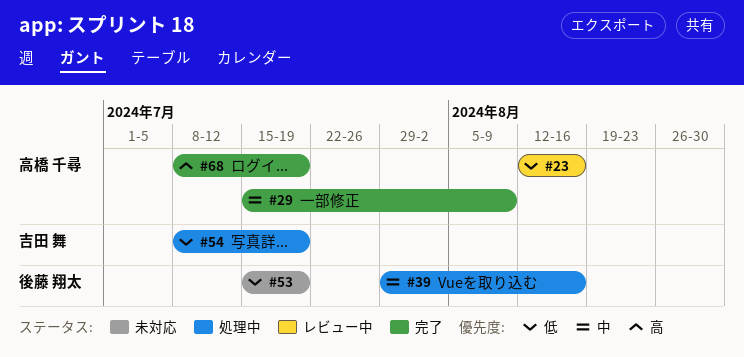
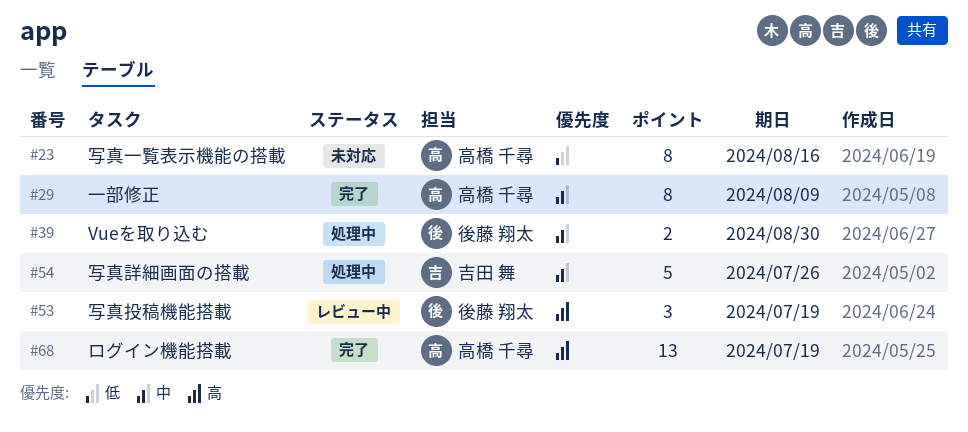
#23, status: レビュー中 -> 未対応
#39, due: Aug 16 -> Aug 30
#53, status: 未対応 -> レビュー中
#53, priority: 低 -> 高
#54, priority: 低 -> 中
#54, due: Jul 19 -> Jul 26

